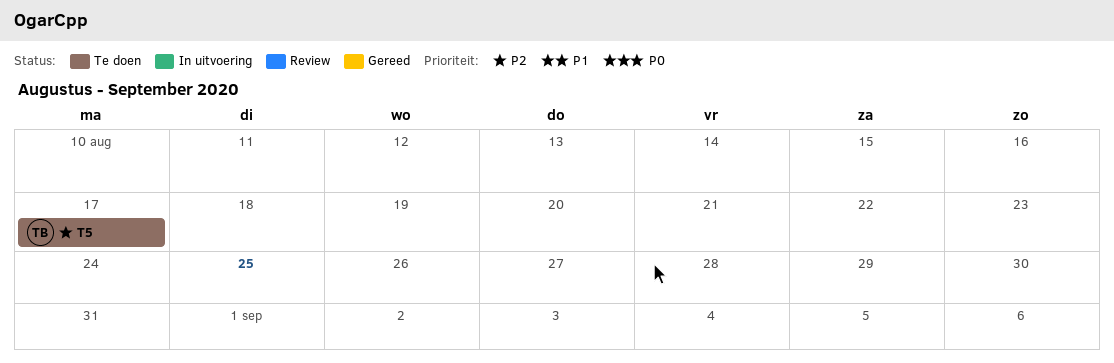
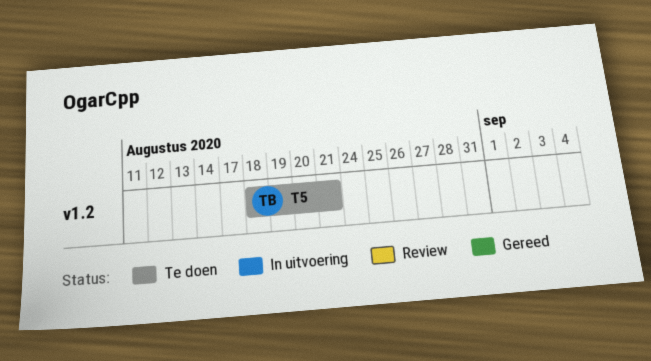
T5, start: Aug 17 -> Aug 18
T5, due: Aug 17 -> Aug 21

